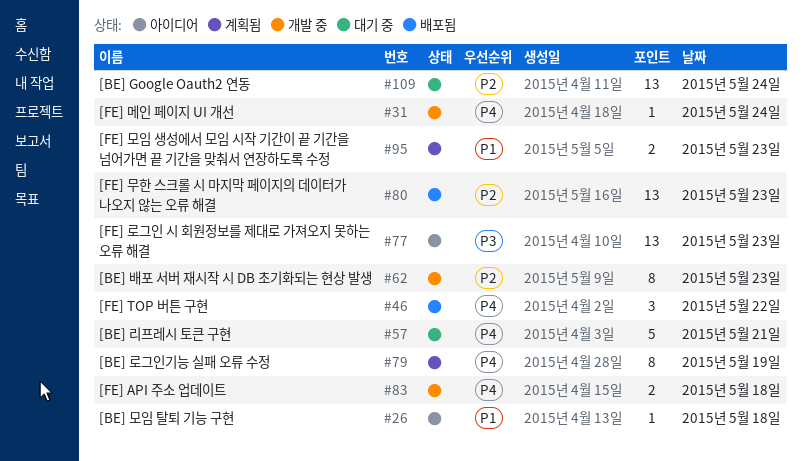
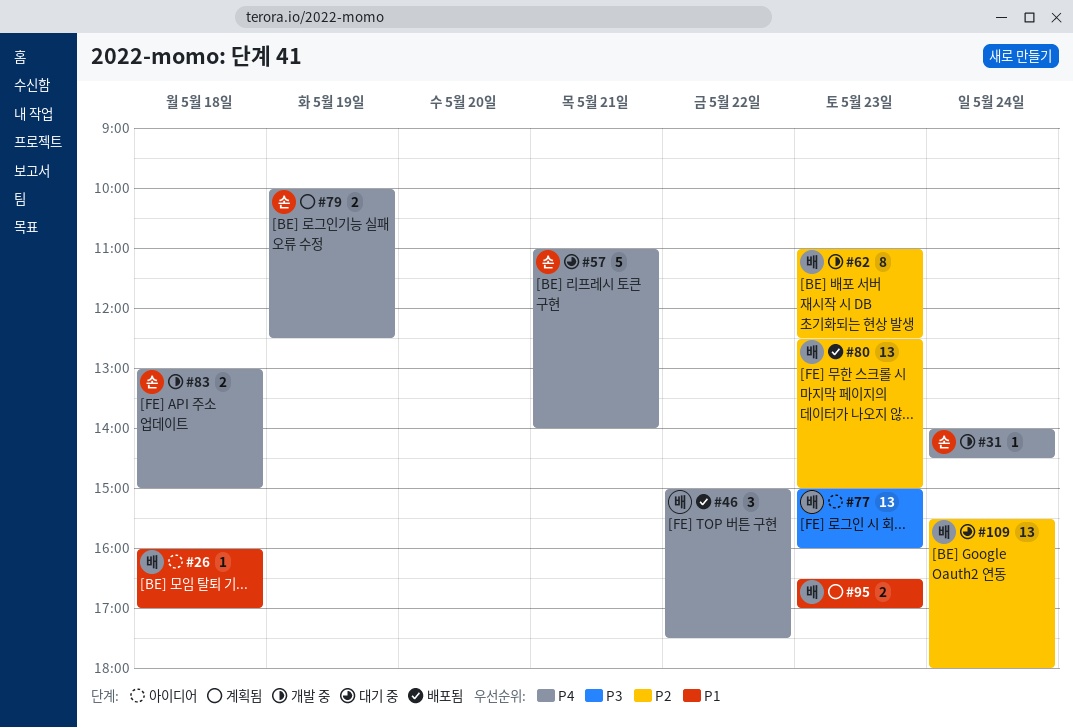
#79, estimate: 8 -> 2

